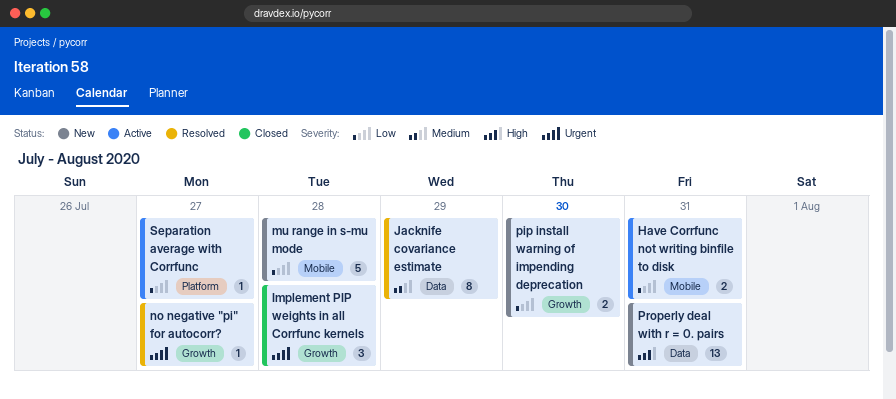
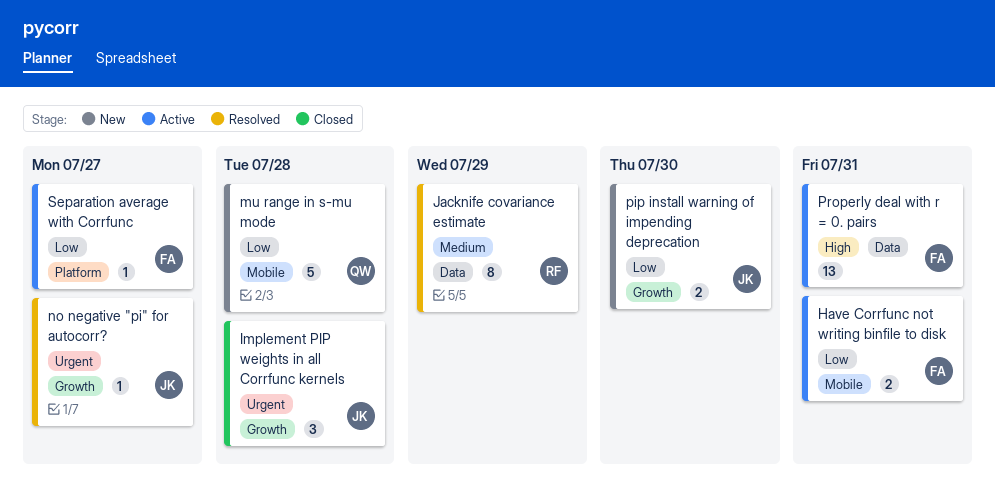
Properly deal with r = 0. pairs, status: New -> Active

